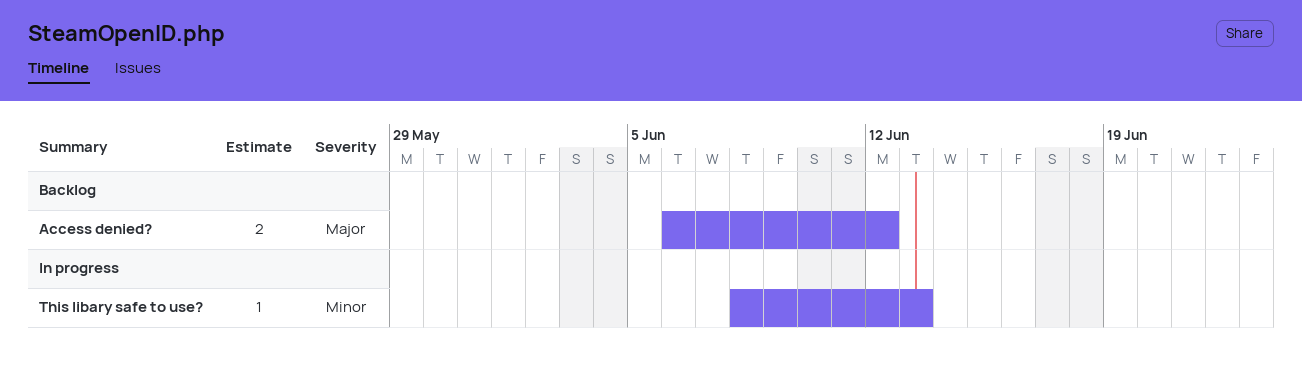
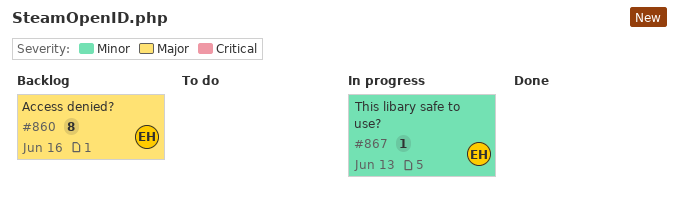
Access denied?, estimate: 2 -> 8
Access denied?, due: Jun 12 -> Jun 16

